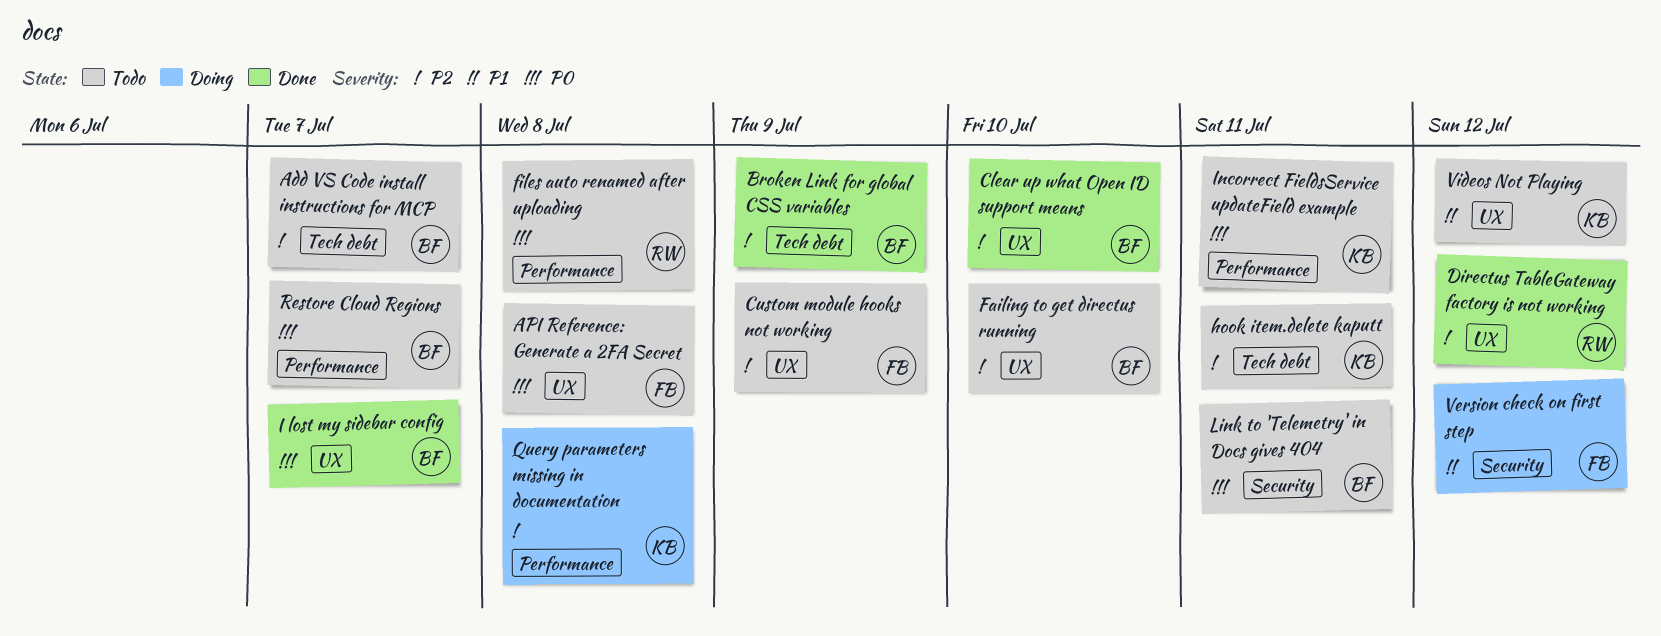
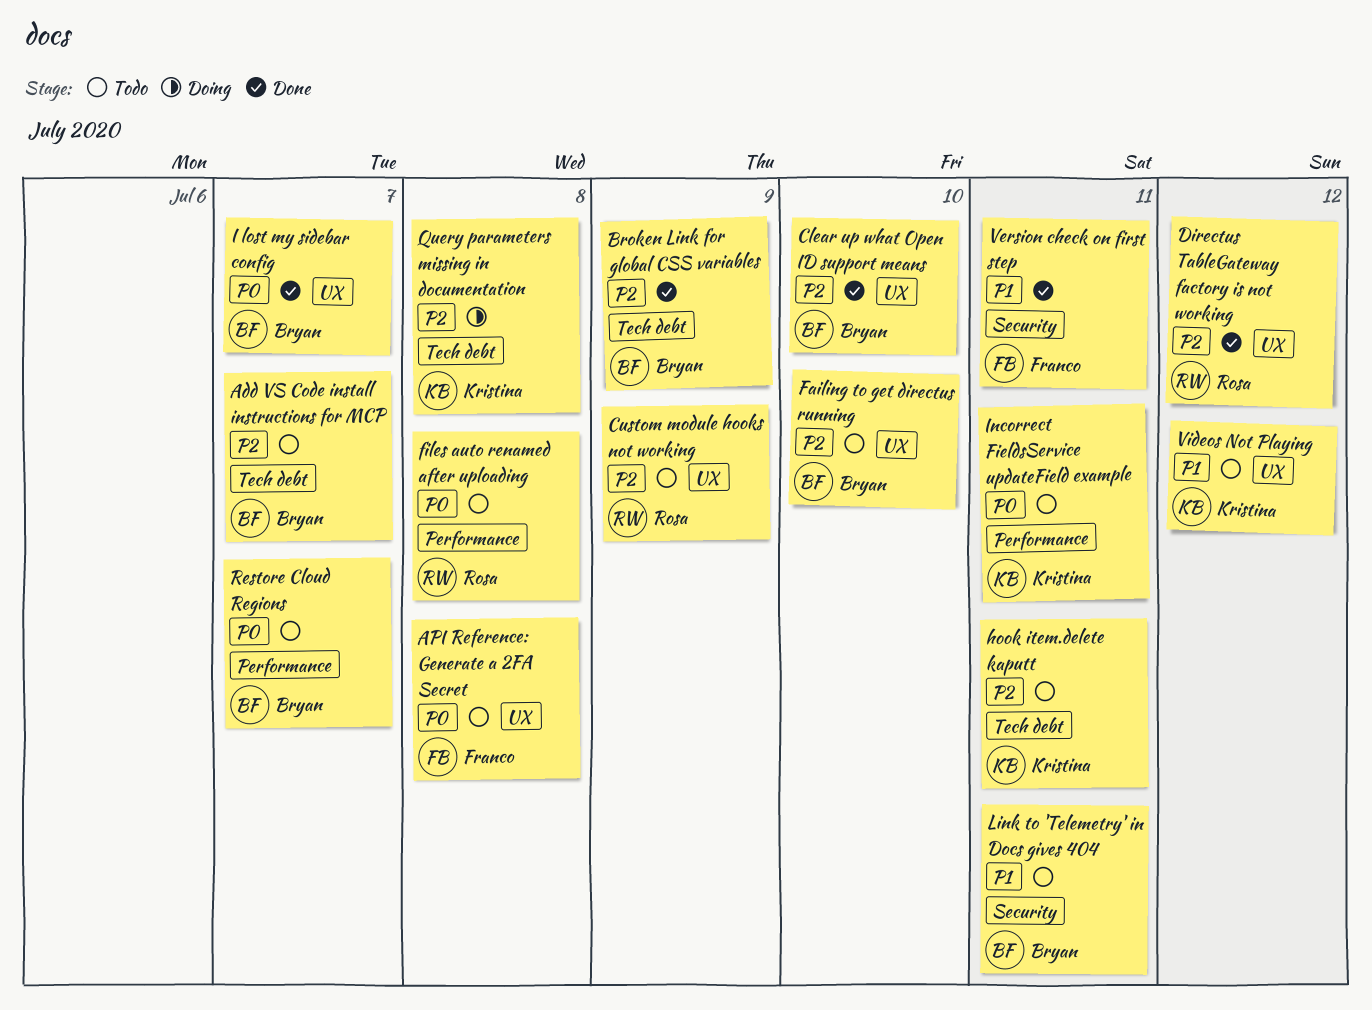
Custom module hooks not working, owner: Franco -> Rosa
Link to 'Telemetry' in Docs gives 404, priority: P0 -> P1
Query parameters missing in documentation, label: Performance -> Tech debt
Version check on first step, status: Doing -> Done
Version check on first step, due: Jul 12 -> Jul 11

